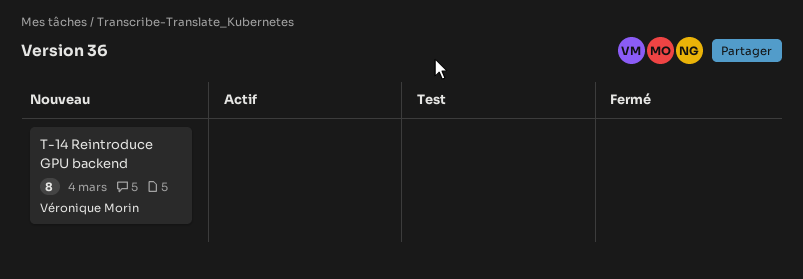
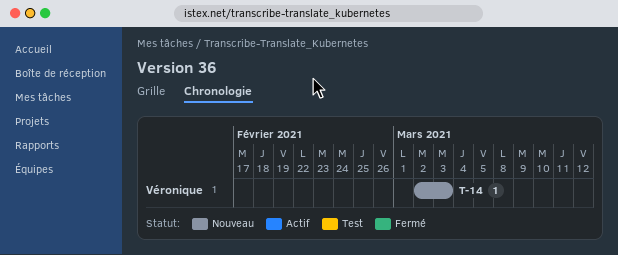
T-14, estimate: 8 -> 1
T-14, due: Mar 4 -> Mar 3

